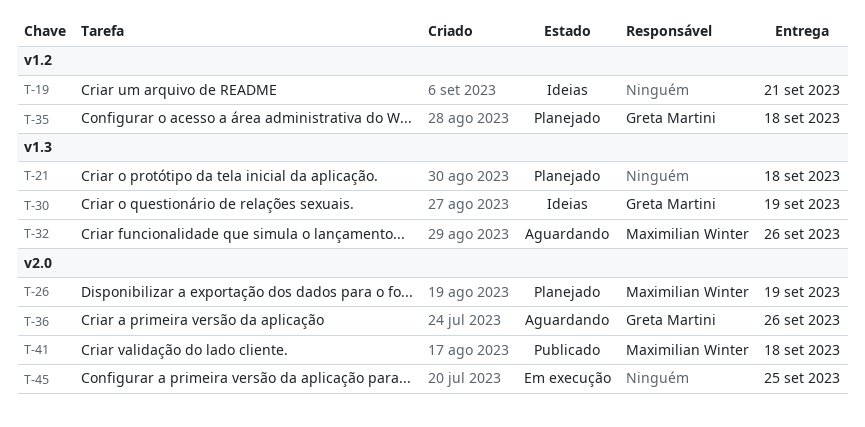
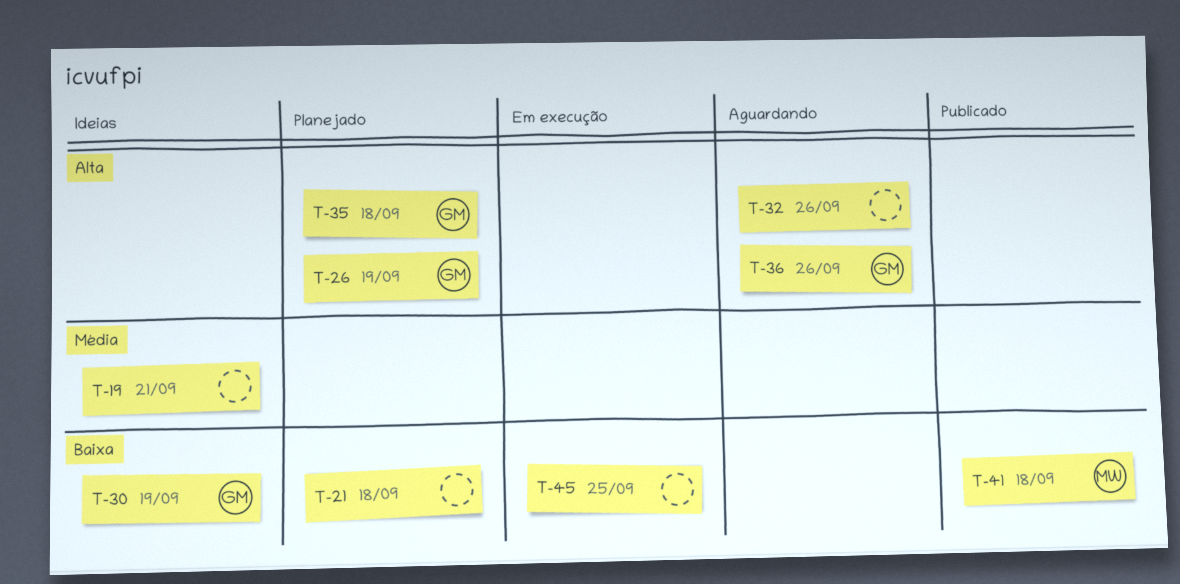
T-26, owner: Maximilian Winter -> Greta Martini
T-32, owner: Maximilian Winter -> none

